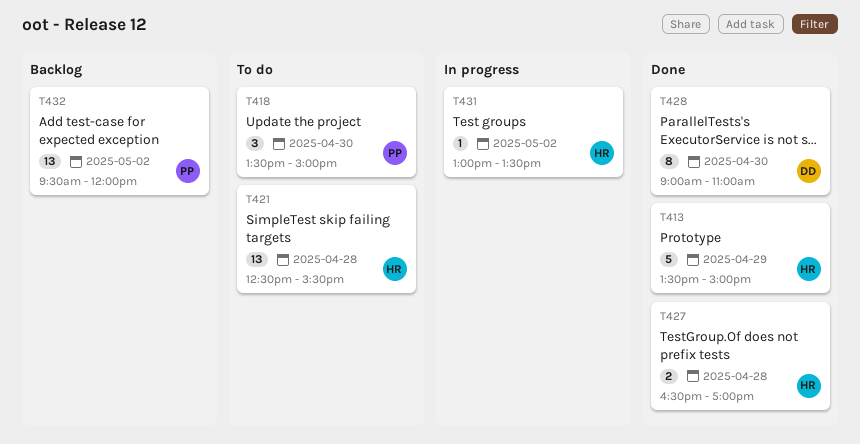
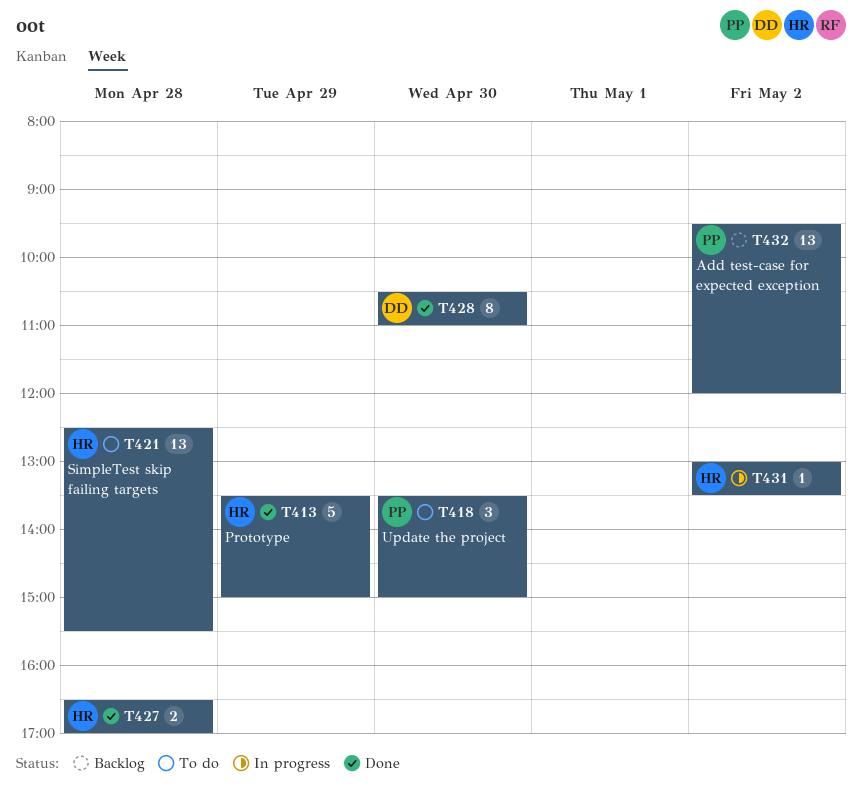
T428, begins: 09:00 -> 10:30

